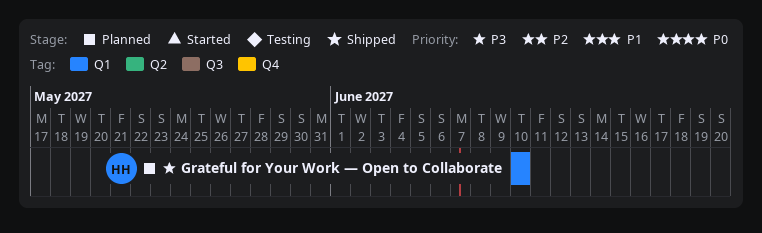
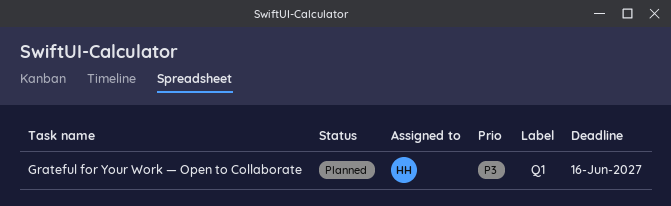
Grateful for Your Work — Open to Collaborate, due: Jun 10 -> Jun 16

